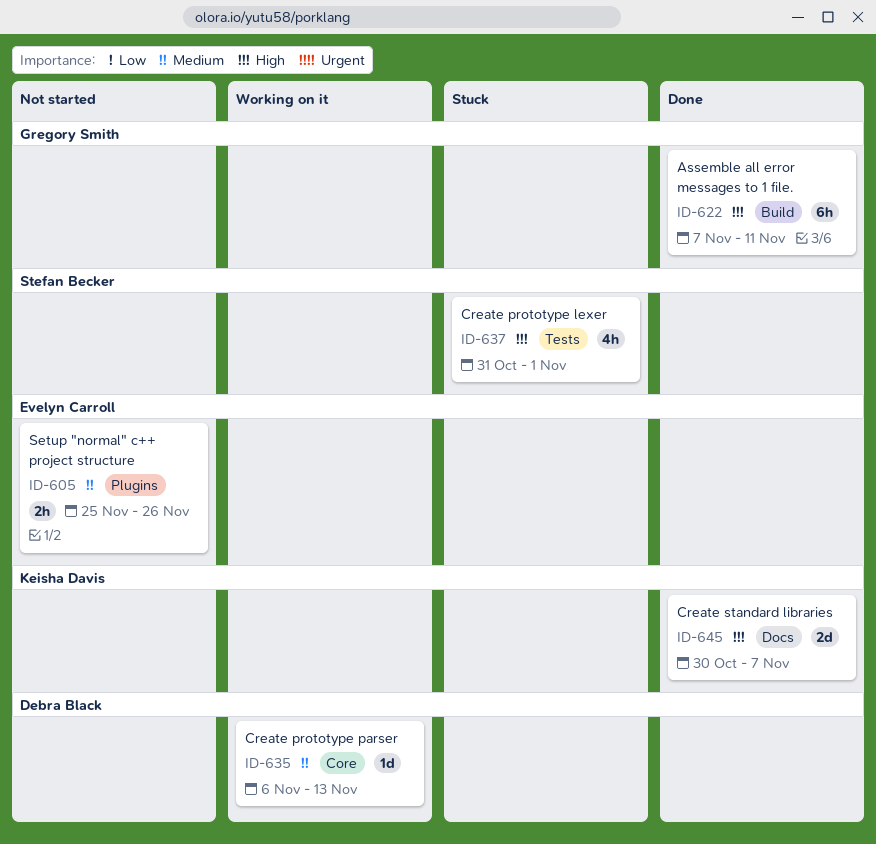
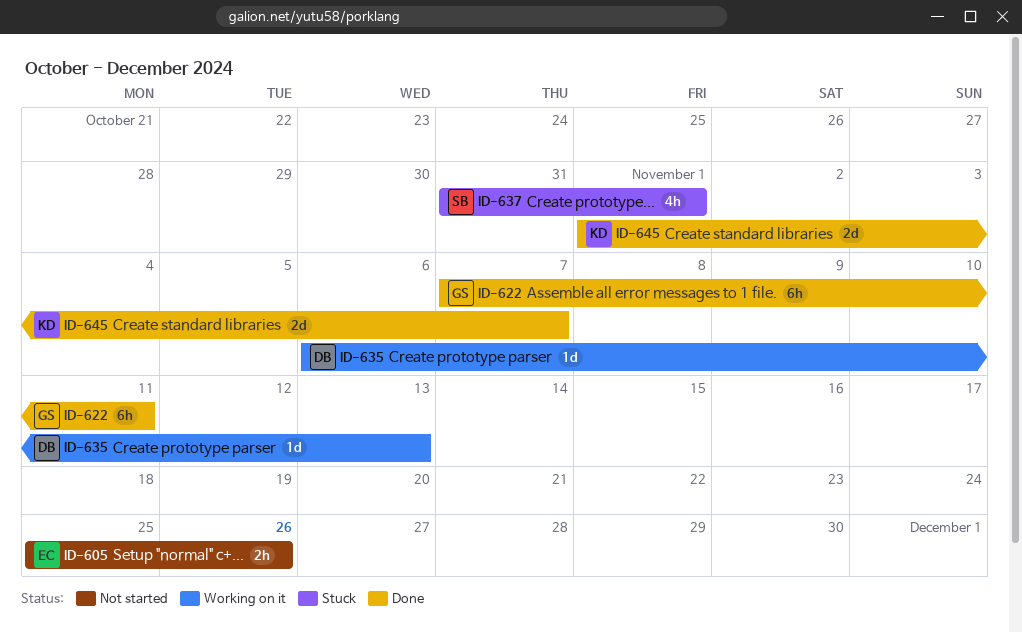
ID-645, start: Oct 30 -> Nov 1

